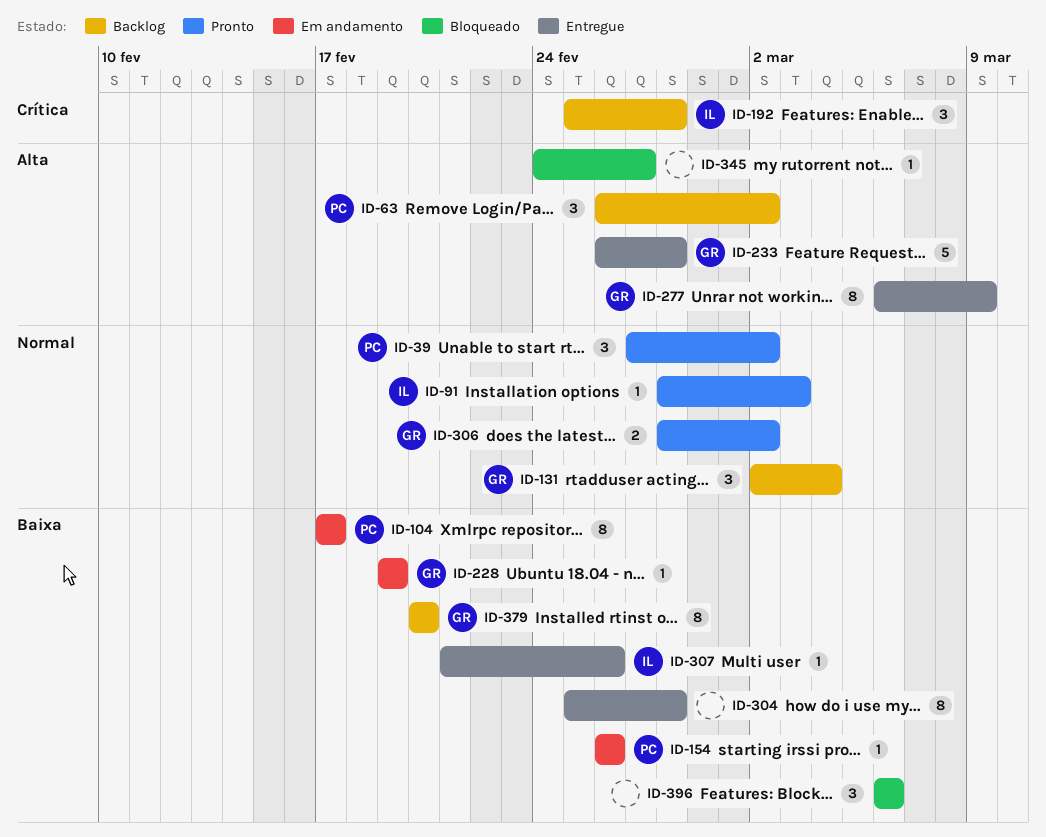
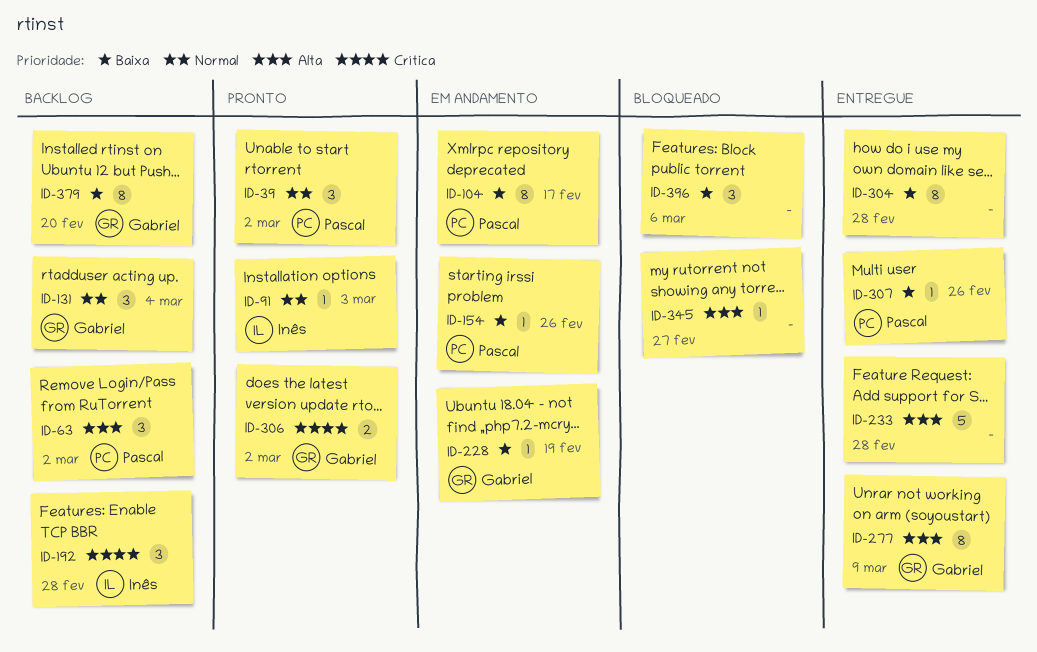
ID-233, owner: Gabriel -> none
ID-306, priority: Normal -> Crítica
ID-307, owner: Inês -> Pascal

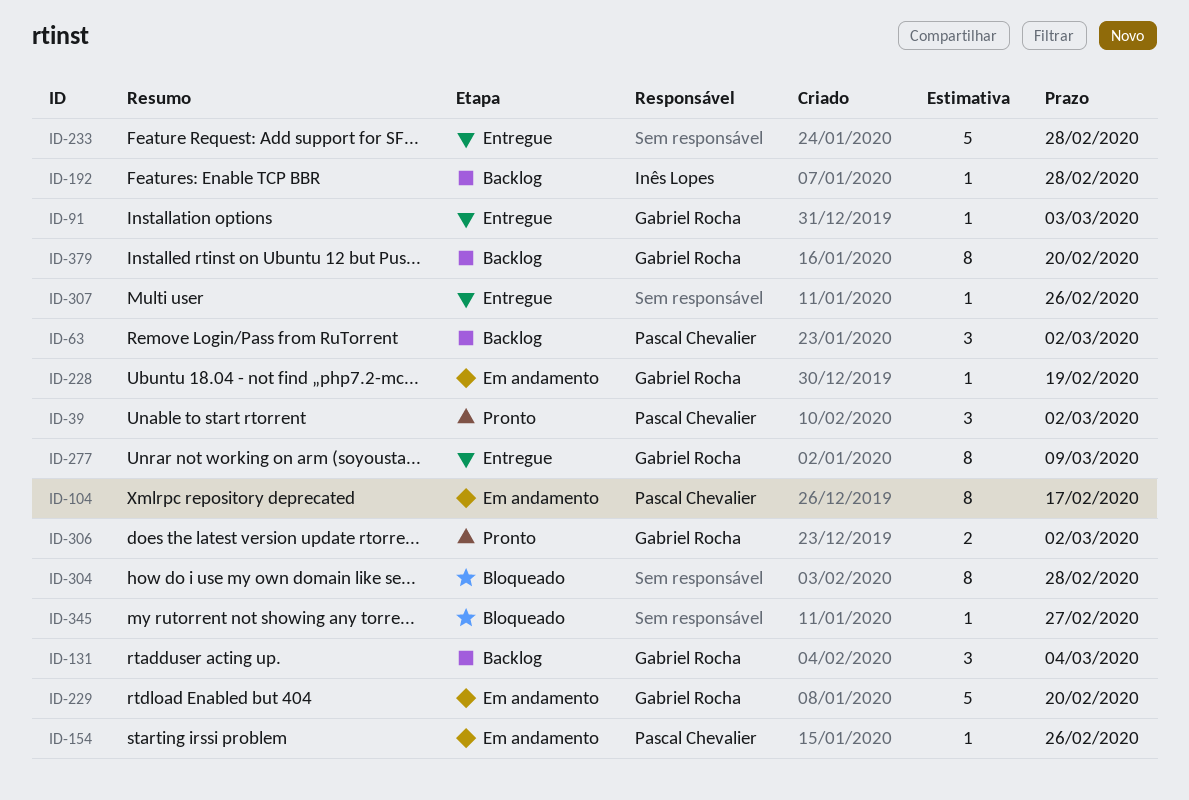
ID-91, status: Pronto -> Entregue
ID-91, owner: Inês Lopes -> Gabriel Rocha
ID-192, estimate: 3 -> 1
ID-229: none -> present
ID-304, status: Entregue -> Bloqueado
ID-307, owner: Pascal Chevalier -> none
ID-396: present -> none

